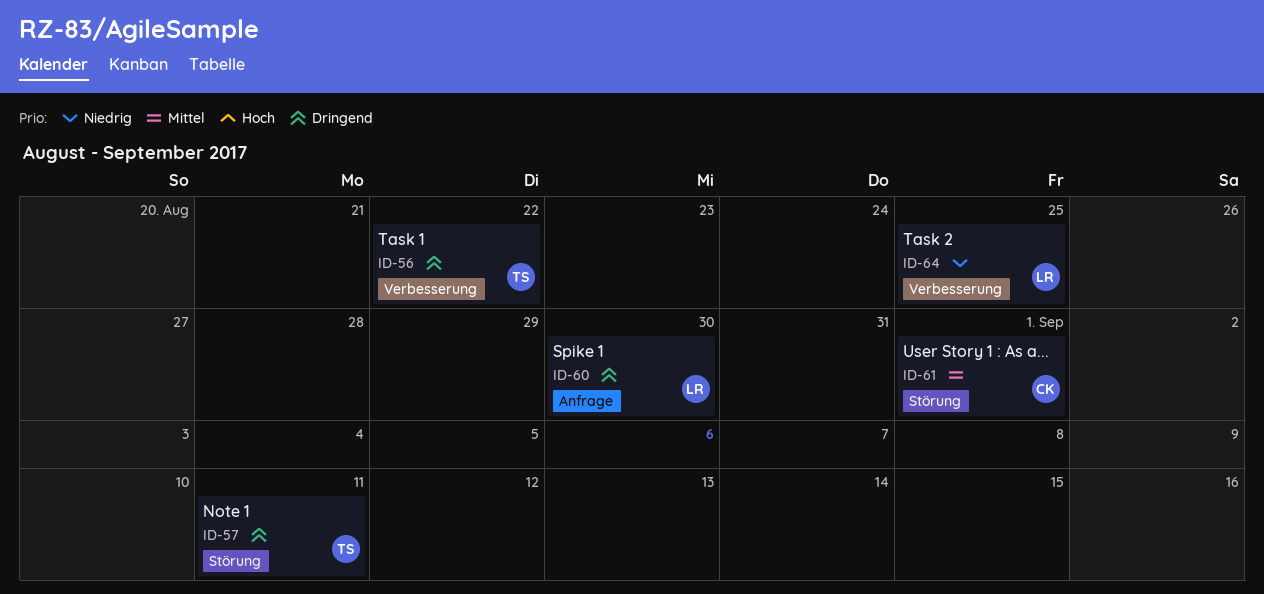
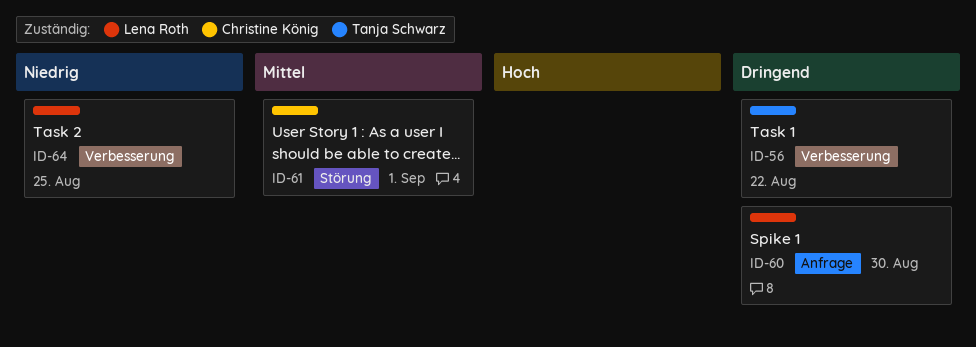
ID-57: present -> none

